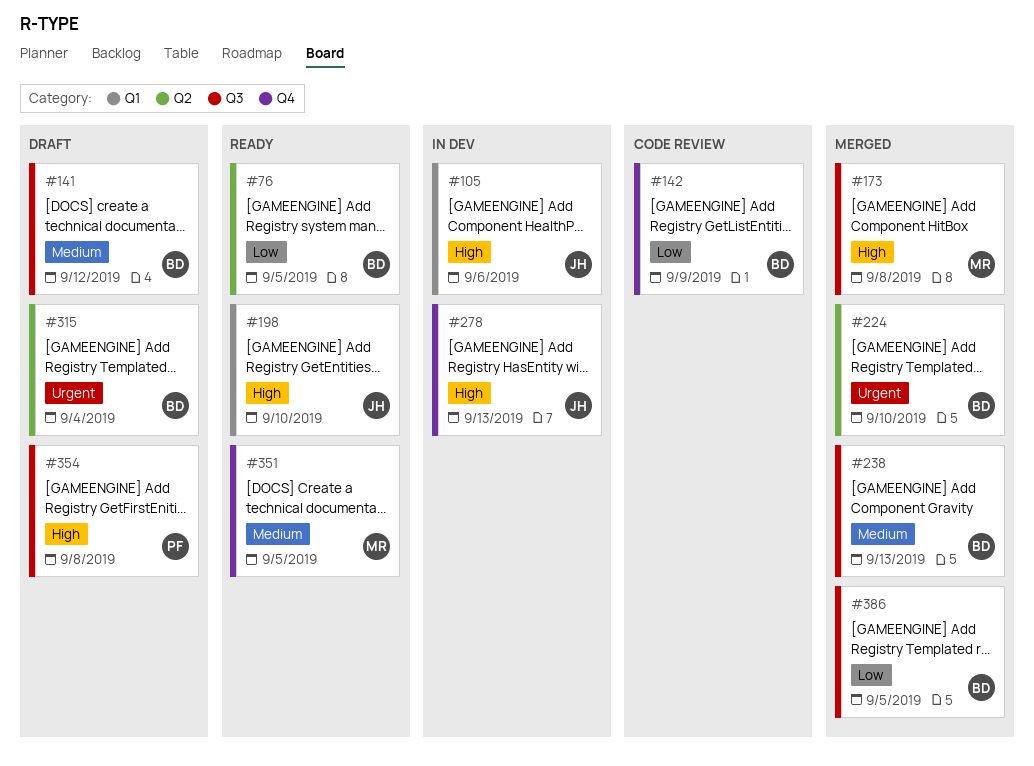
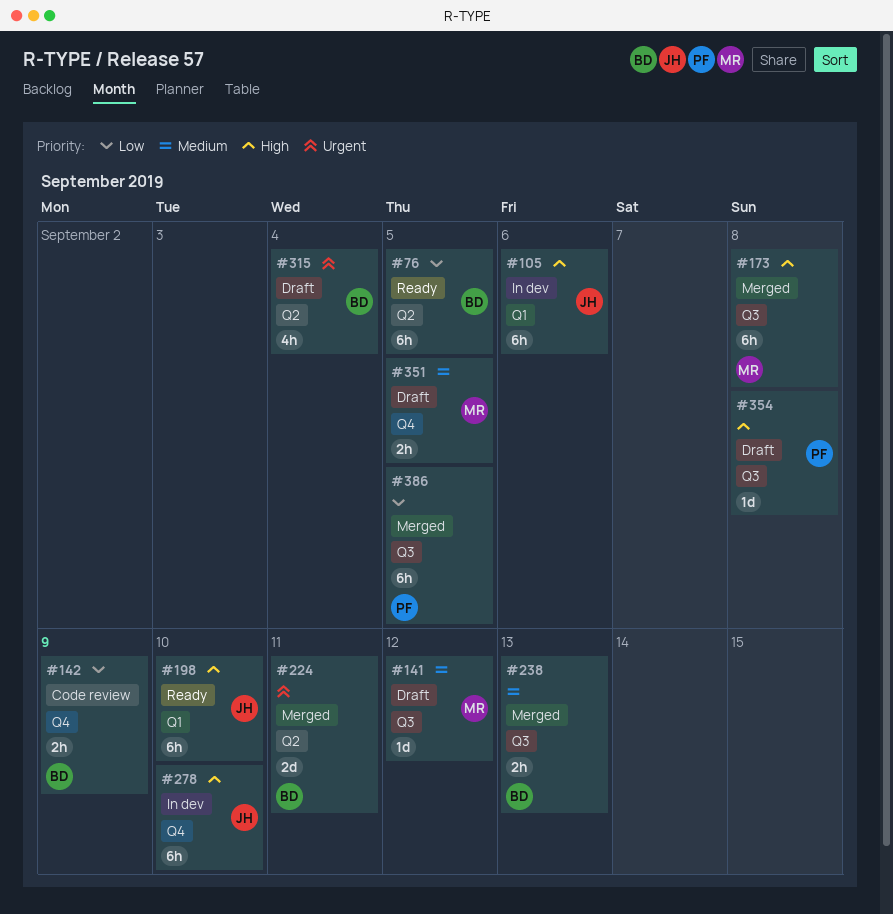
#141, owner: BD -> MR
#224, due: Sep 10 -> Sep 11
#278, due: Sep 13 -> Sep 10
#351, status: Ready -> Draft
#386, owner: BD -> PF

